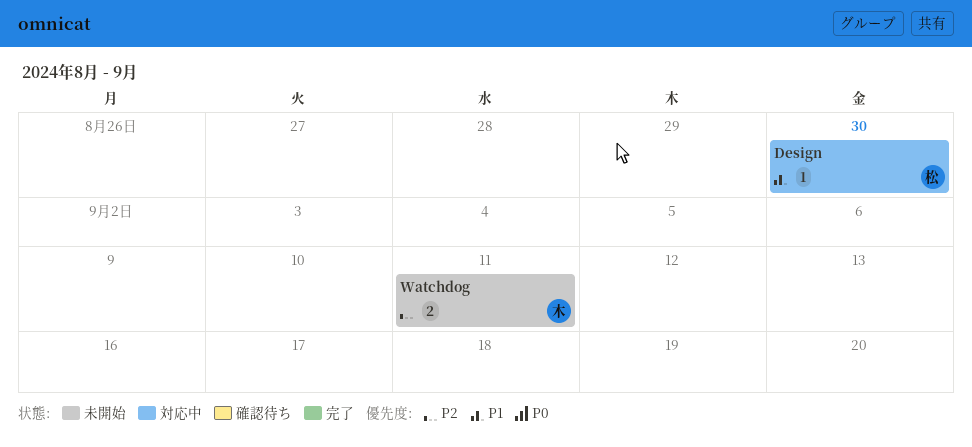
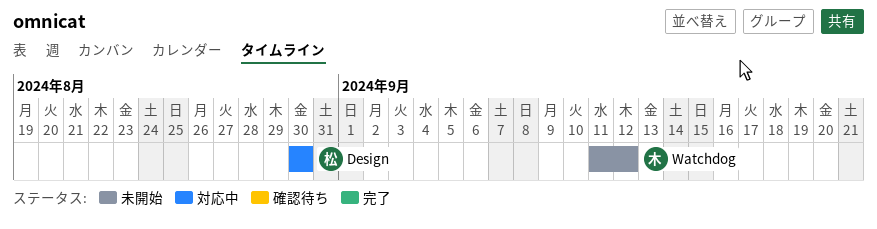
Watchdog, due: Sep 11 -> Sep 12

